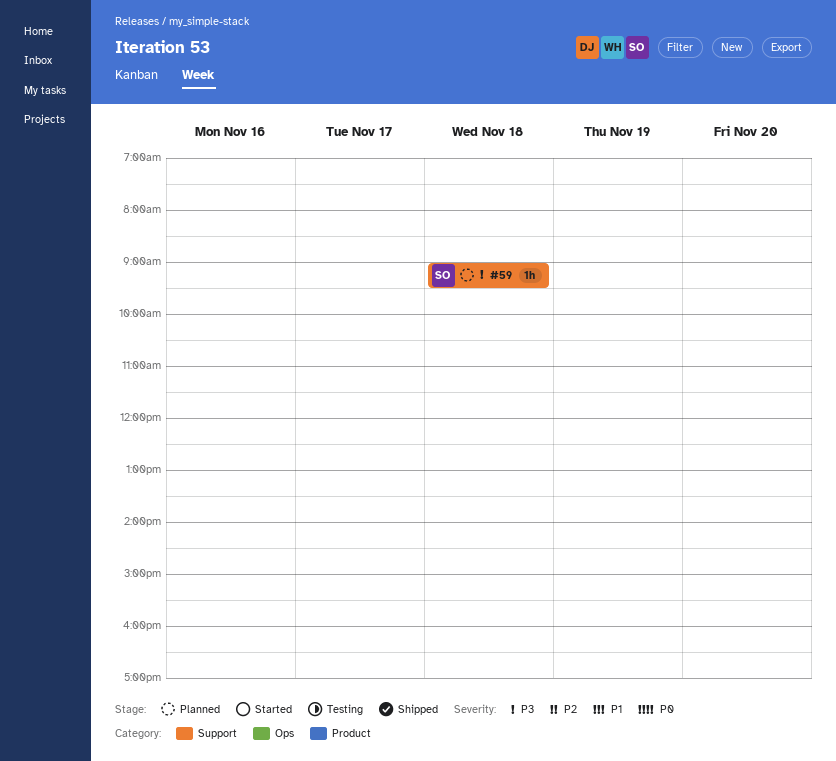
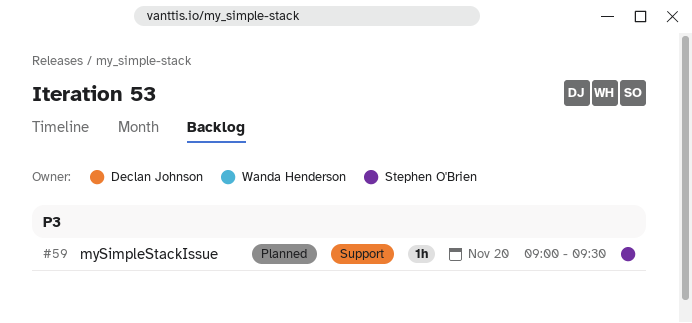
#59, day: Nov 18 -> Nov 20

